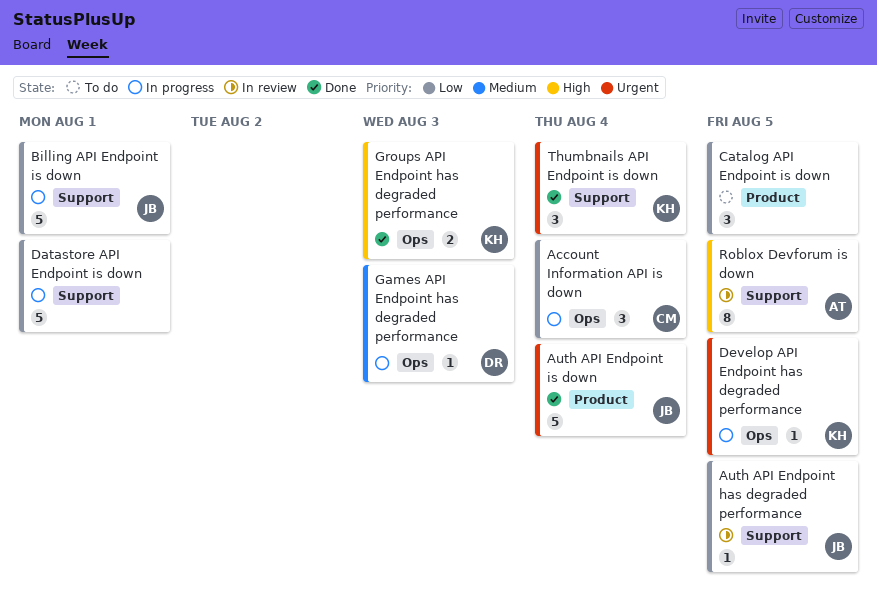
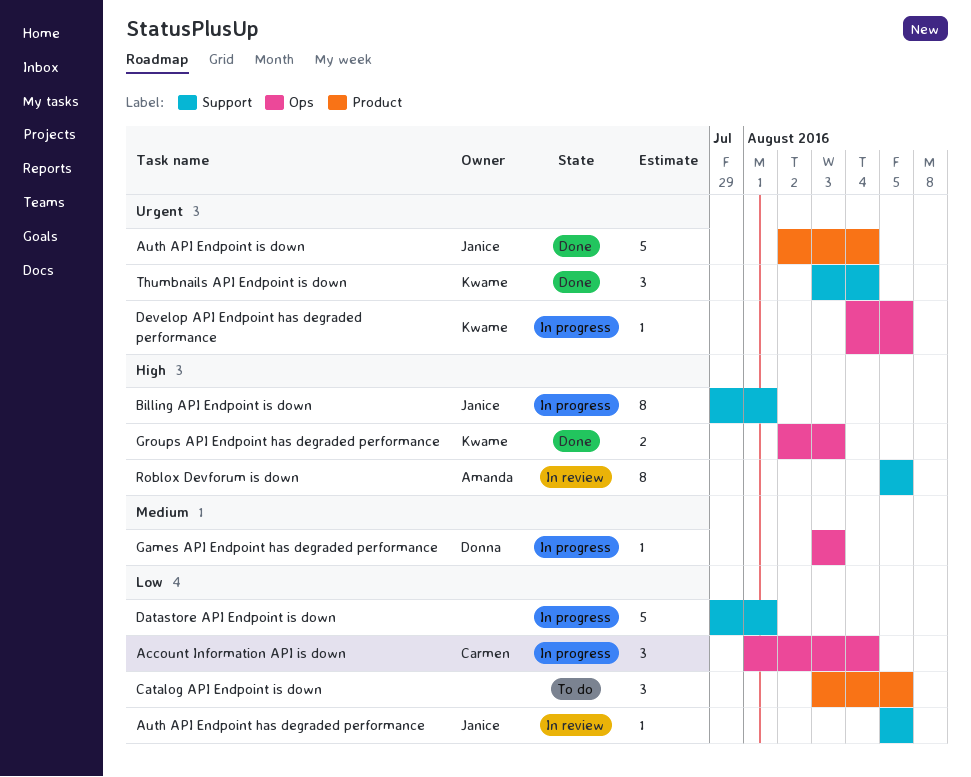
Billing API Endpoint is down, priority: Low -> High
Billing API Endpoint is down, estimate: 5 -> 8

